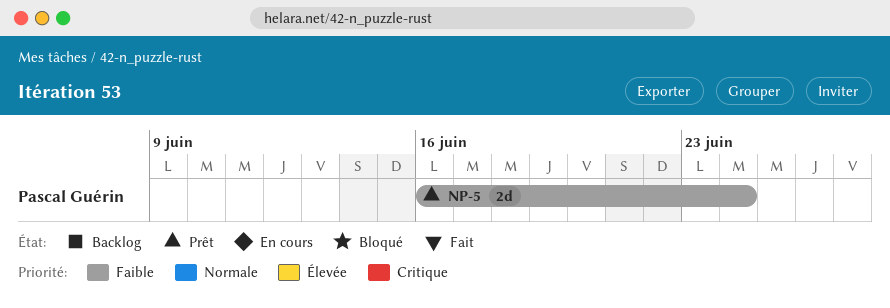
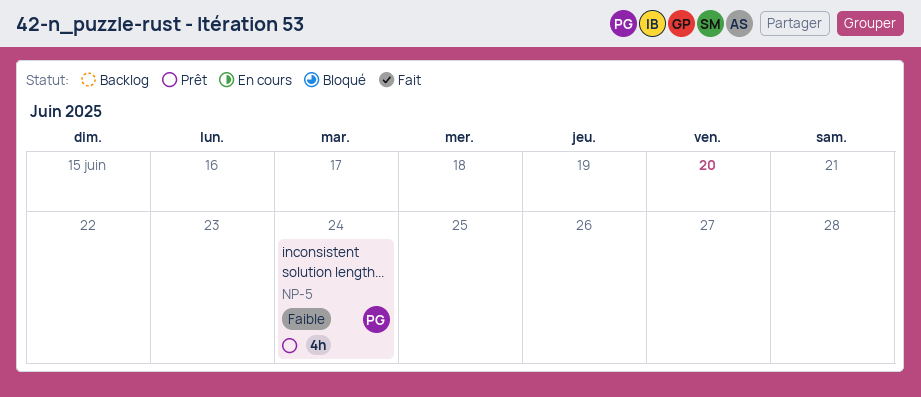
NP-5, estimate: 2d -> 4h

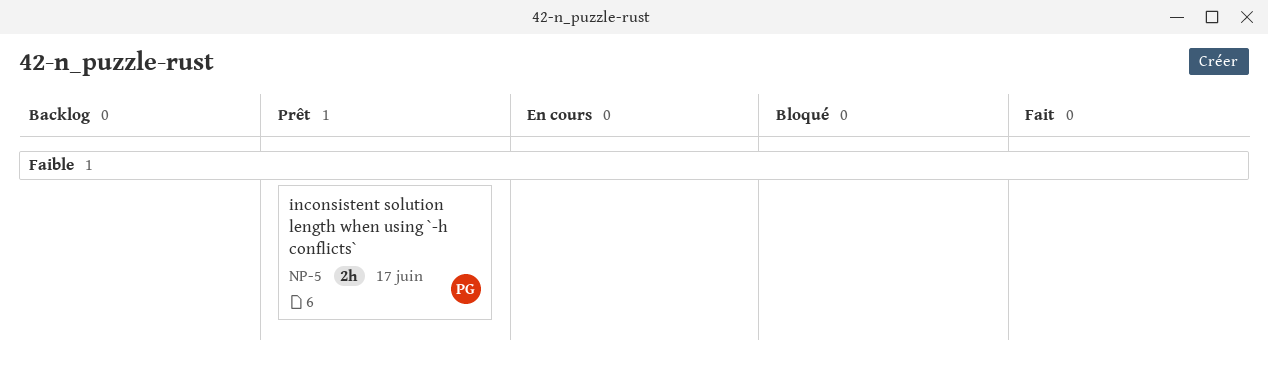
NP-5, estimate: 4h -> 2h
NP-5, due: Jun 24 -> Jun 17

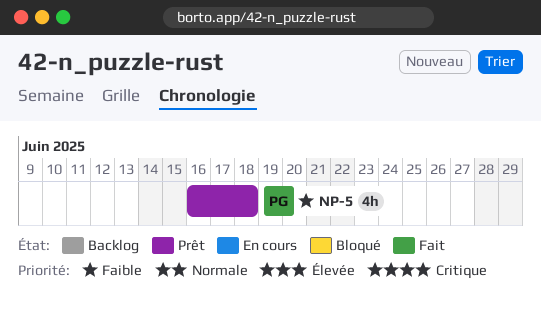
NP-5, estimate: 2h -> 4h
NP-5, due: Jun 17 -> Jun 18

